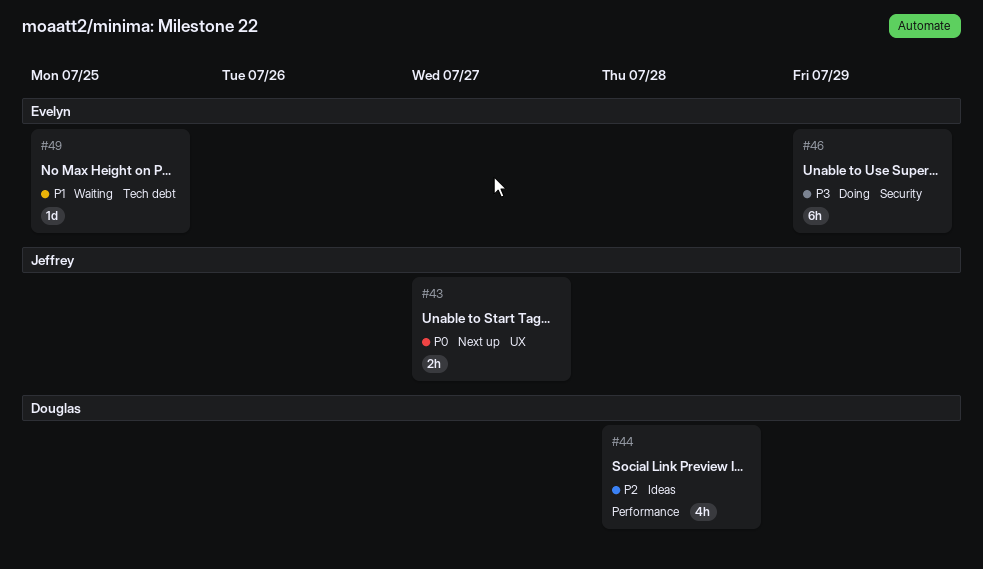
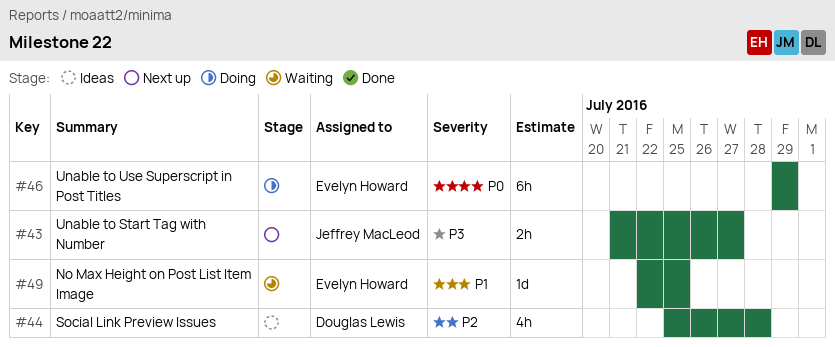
#43, priority: P0 -> P3
#46, priority: P3 -> P0

